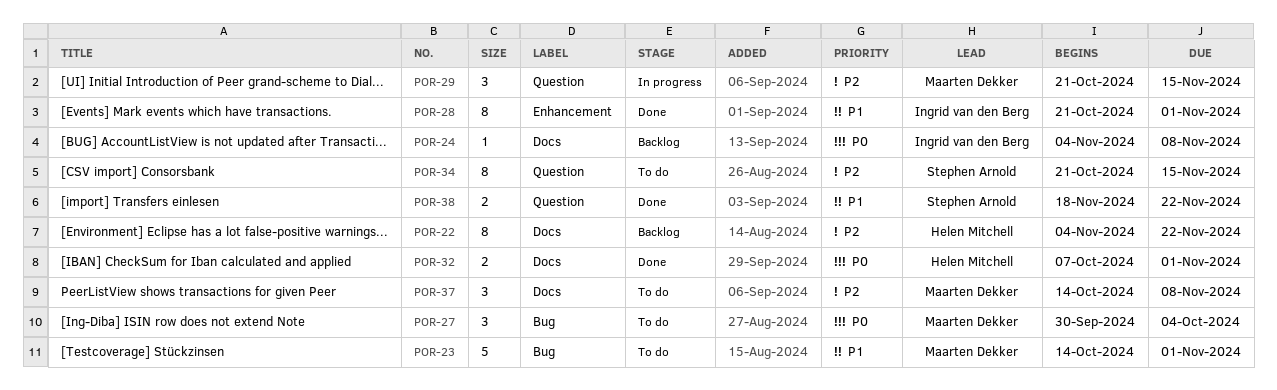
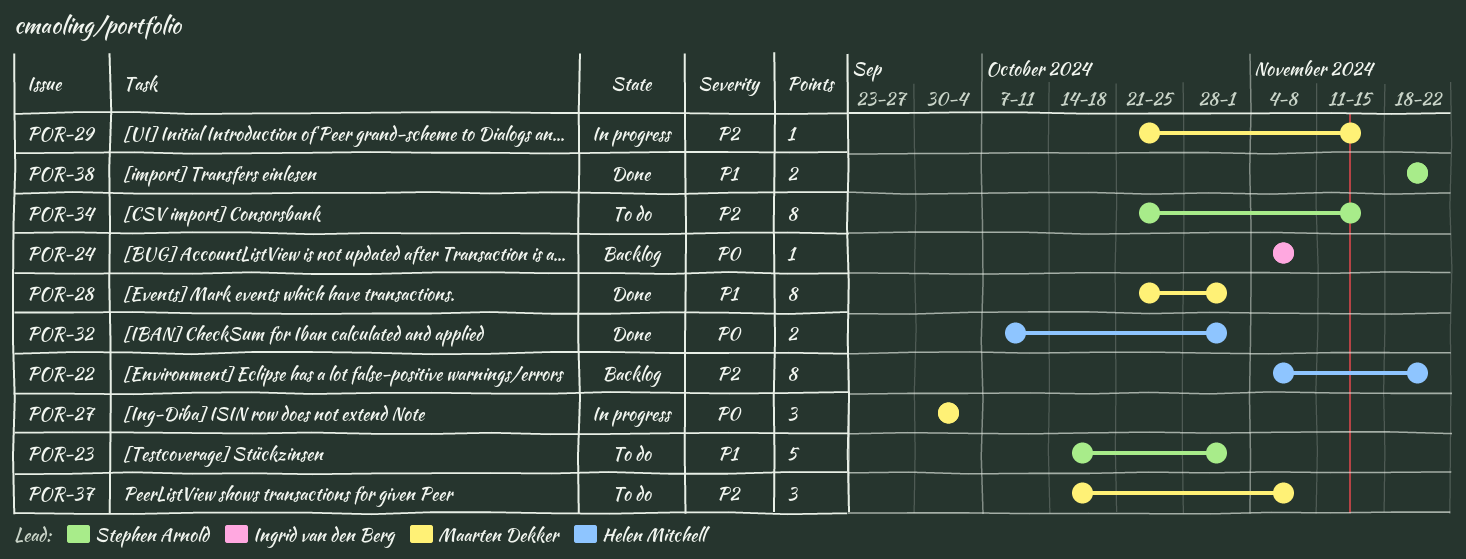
POR-23, owner: Maarten Dekker -> Stephen Arnold
POR-27, status: To do -> In progress
POR-28, owner: Ingrid van den Berg -> Maarten Dekker
POR-29, estimate: 3 -> 1

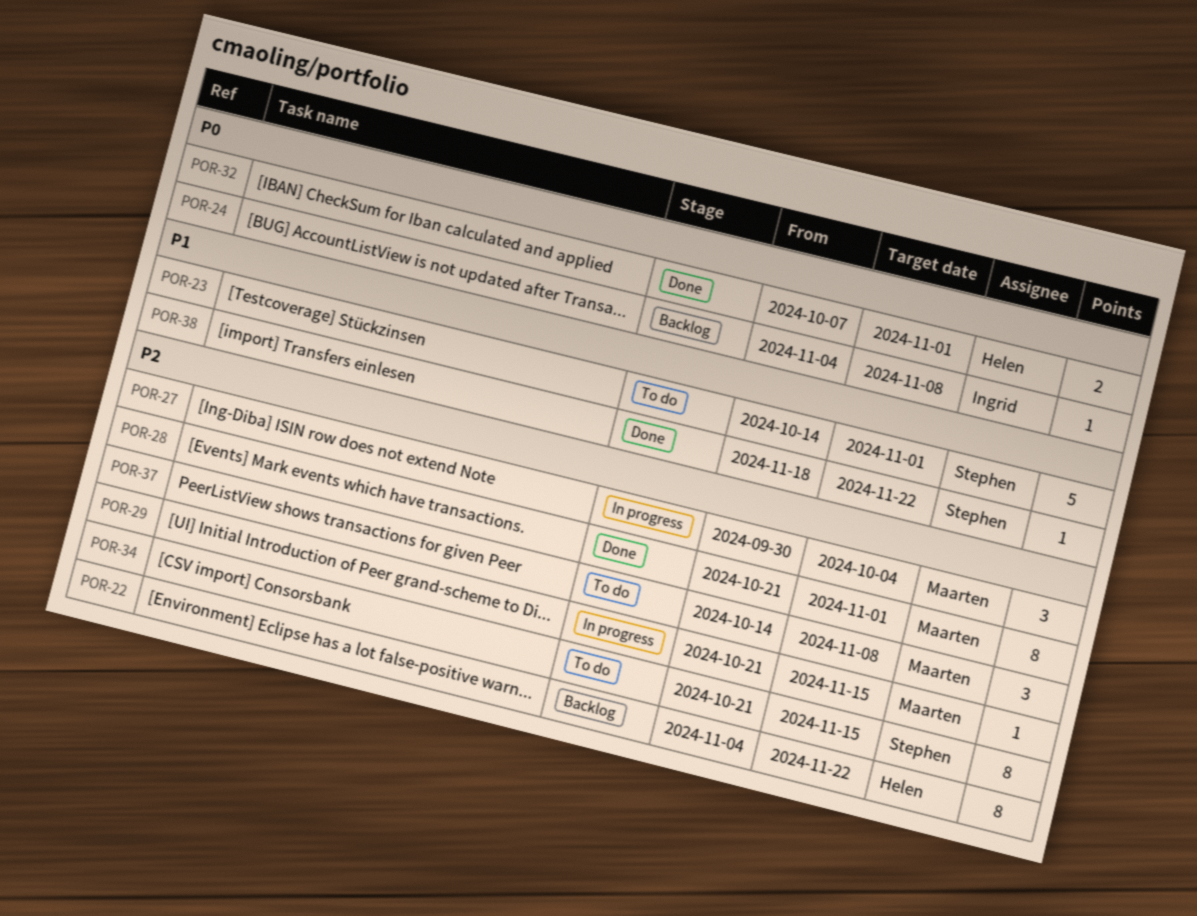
POR-27, priority: P0 -> P2
POR-28, priority: P1 -> P2
POR-38, estimate: 2 -> 1

